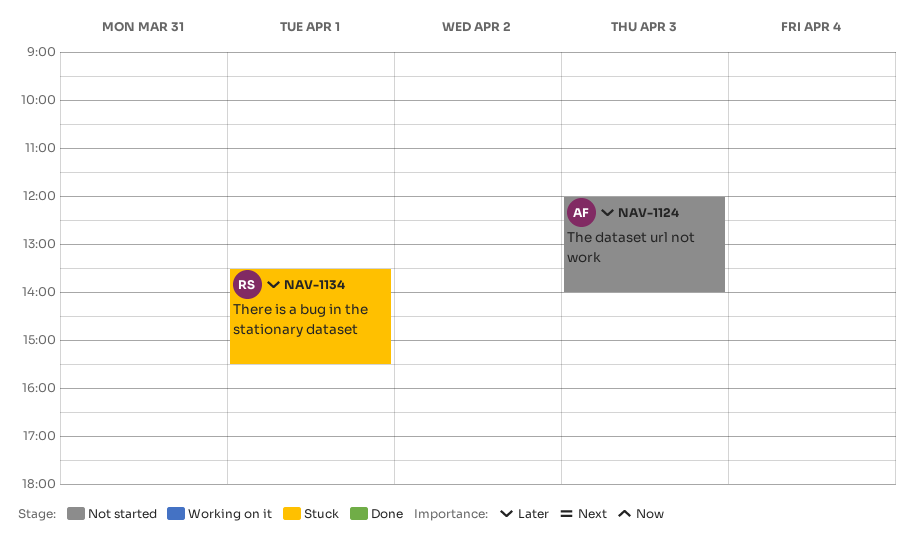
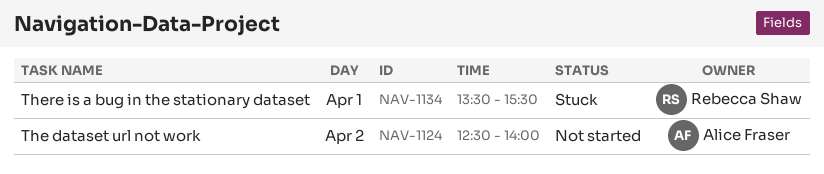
NAV-1124, day: Apr 3 -> Apr 2
NAV-1124, begins: 12:00 -> 12:30

